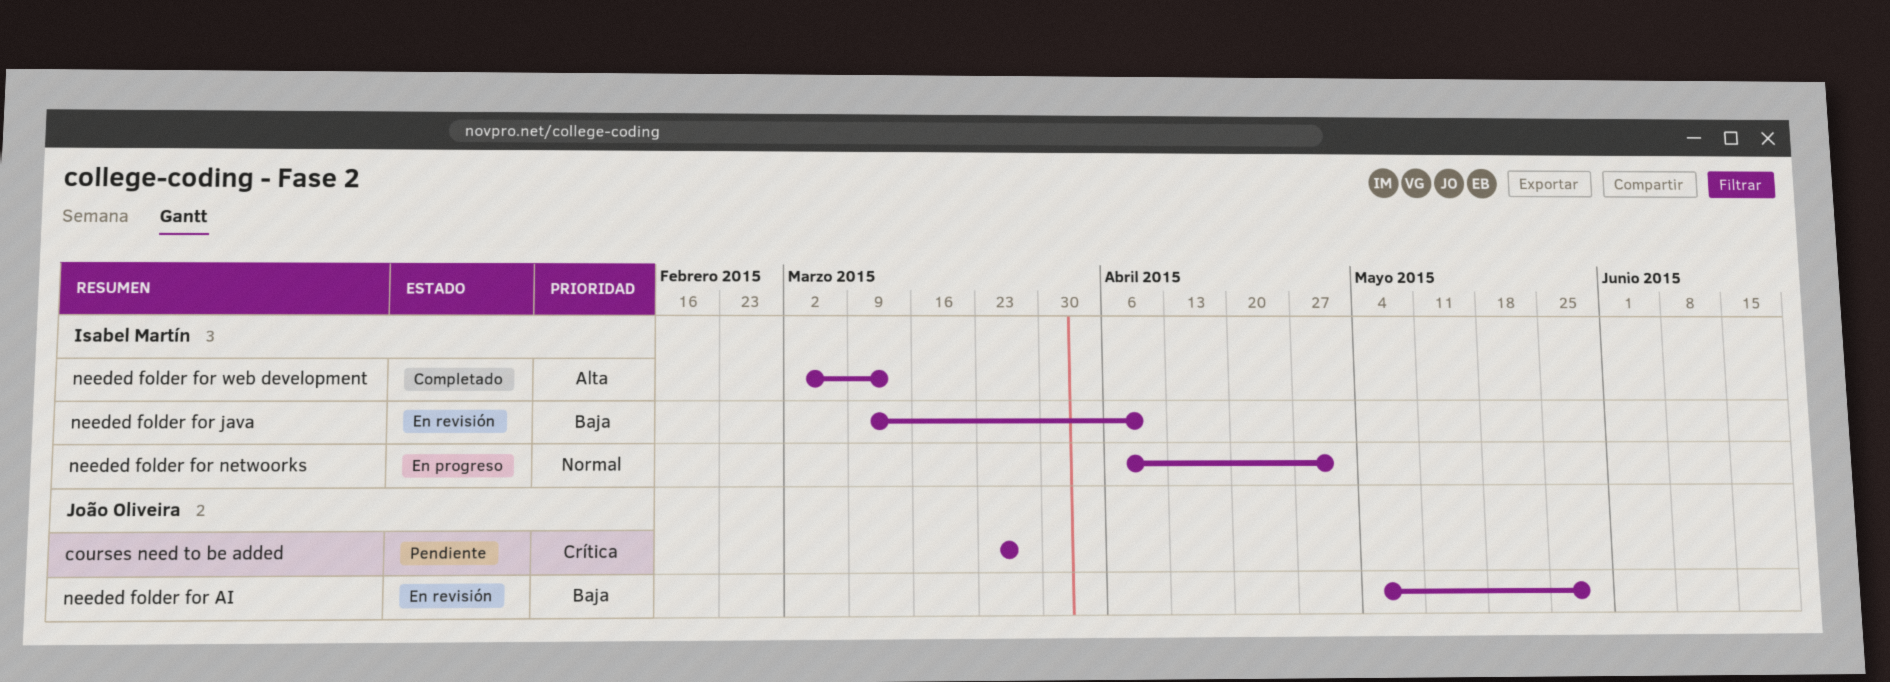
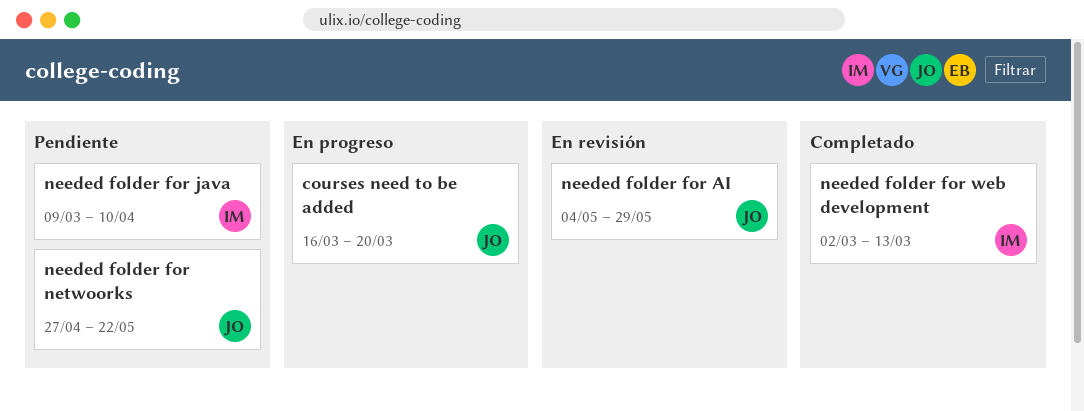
courses need to be added, status: Pendiente -> En progreso
courses need to be added, start: Mar 23 -> Mar 16
courses need to be added, due: Mar 27 -> Mar 20
needed folder for java, status: En revisión -> Pendiente
needed folder for netwoorks, status: En progreso -> Pendiente
needed folder for netwoorks, owner: Isabel Martín -> João Oliveira
needed folder for netwoorks, start: Apr 6 -> Apr 27
needed folder for netwoorks, due: May 1 -> May 22

